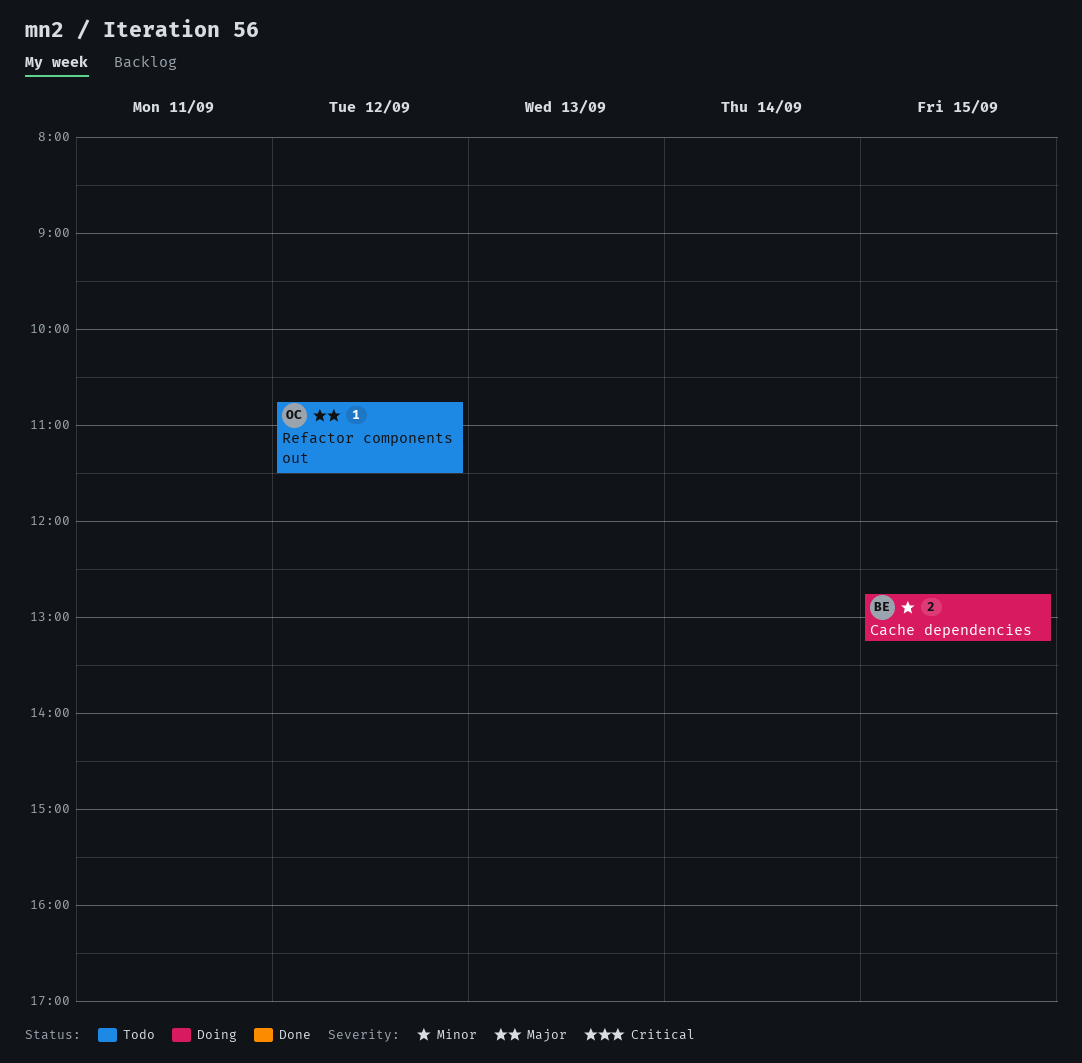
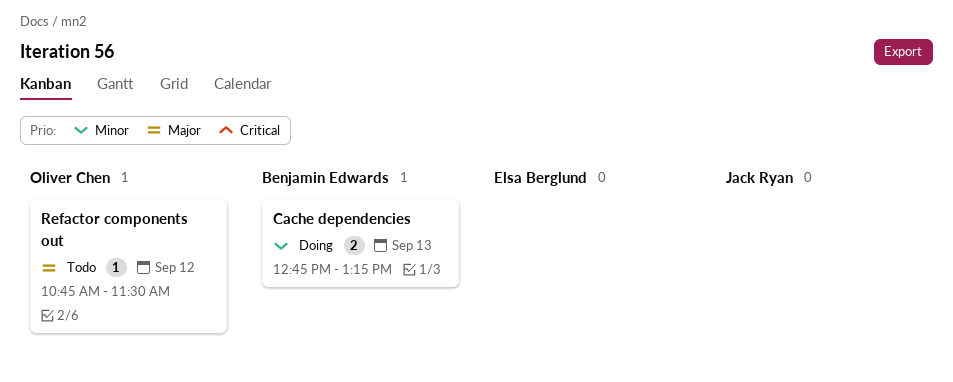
Cache dependencies, day: Sep 15 -> Sep 13

